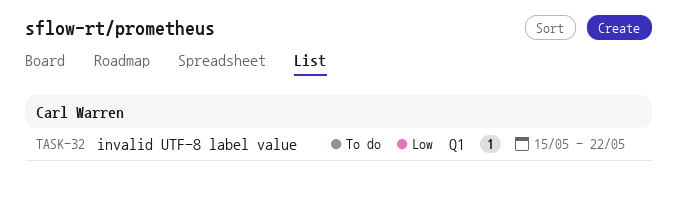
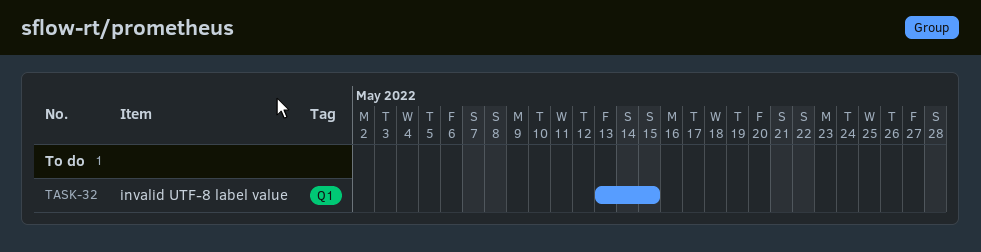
TASK-32, start: May 15 -> May 13
TASK-32, due: May 22 -> May 15

